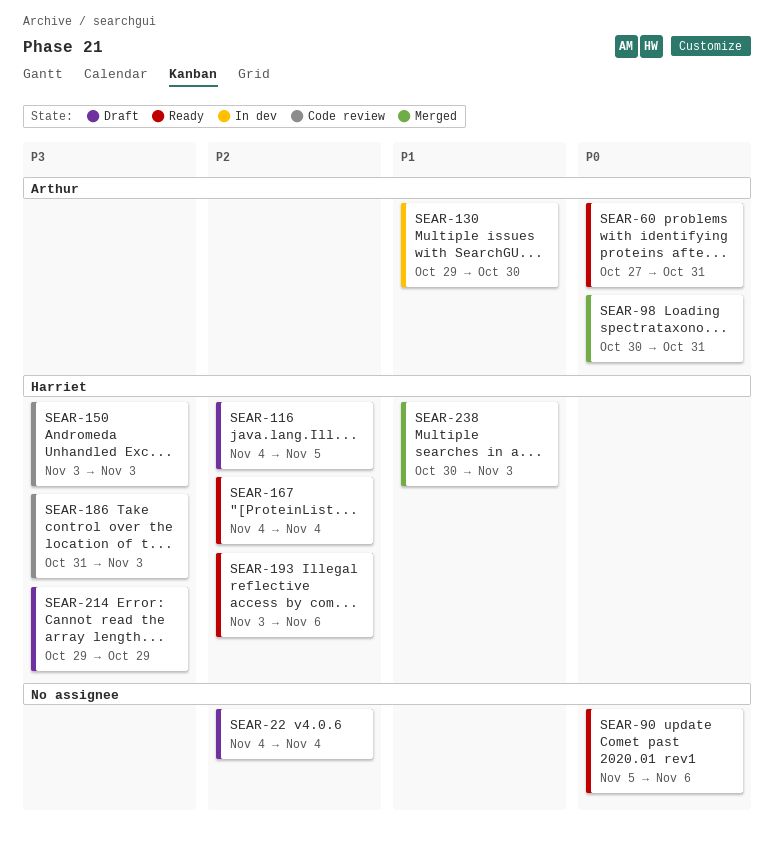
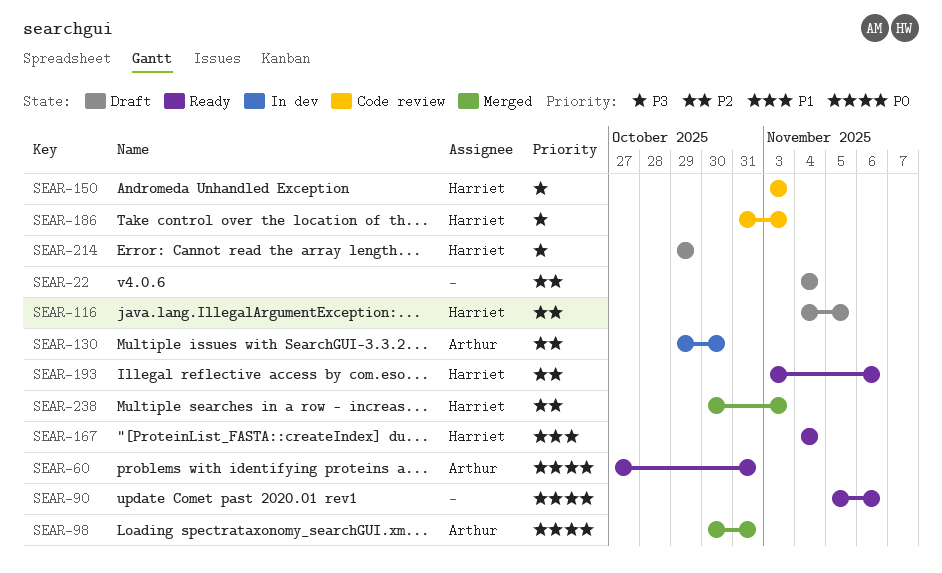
SEAR-130, priority: P1 -> P2
SEAR-167, priority: P2 -> P1
SEAR-238, priority: P1 -> P2

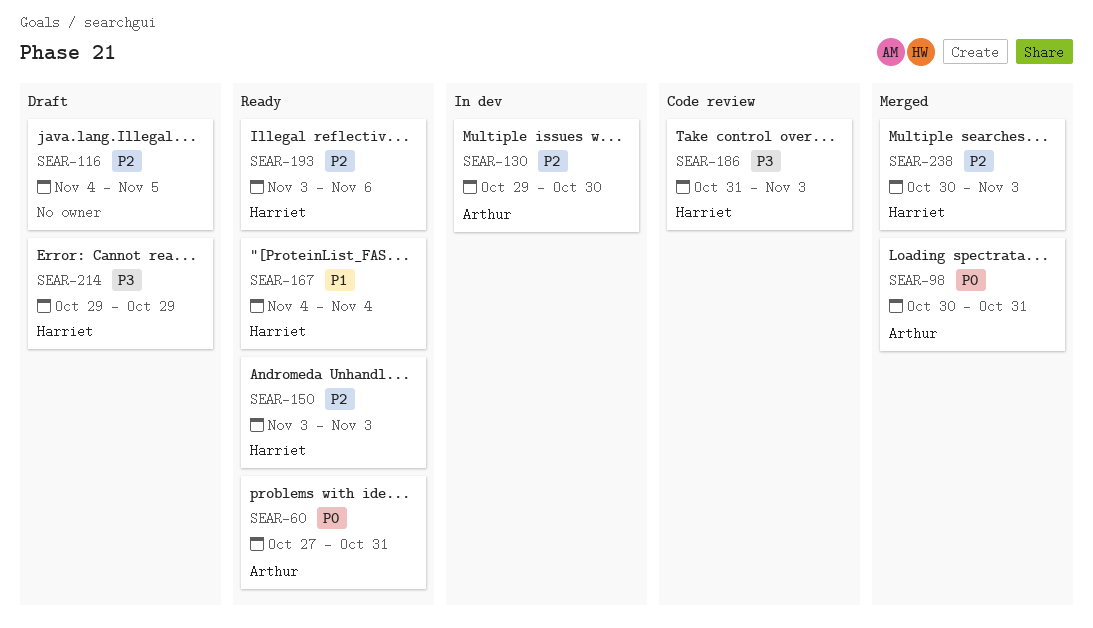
SEAR-22: present -> none
SEAR-90: present -> none
SEAR-116, owner: Harriet -> none
SEAR-150, status: Code review -> Ready
SEAR-150, priority: P3 -> P2

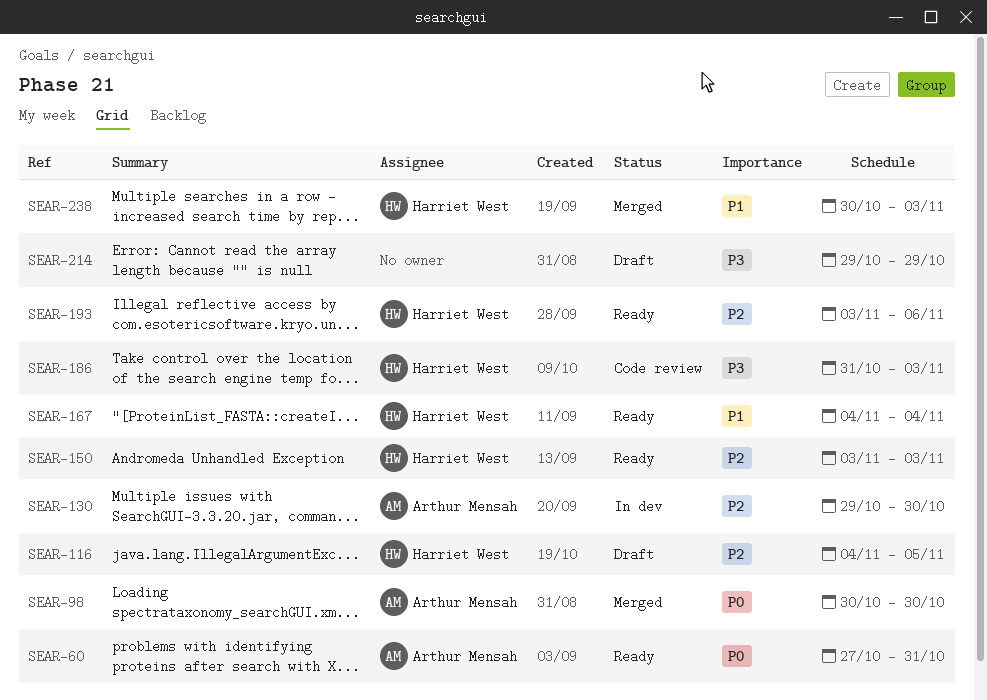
SEAR-98, due: Oct 31 -> Oct 30
SEAR-116, owner: none -> Harriet West
SEAR-214, owner: Harriet West -> none
SEAR-238, priority: P2 -> P1

